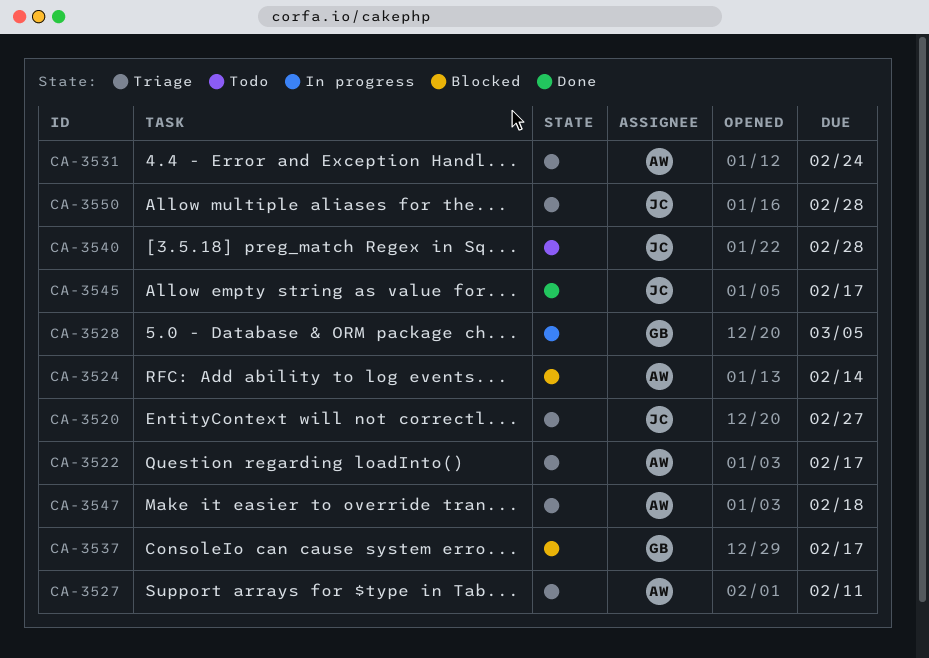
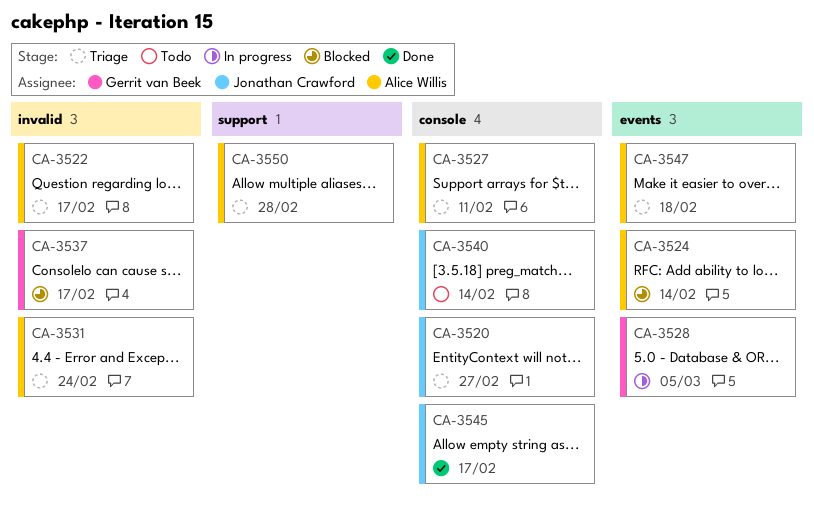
CA-3540, due: Feb 28 -> Feb 14
CA-3550, owner: Jonathan Crawford -> Alice Willis

